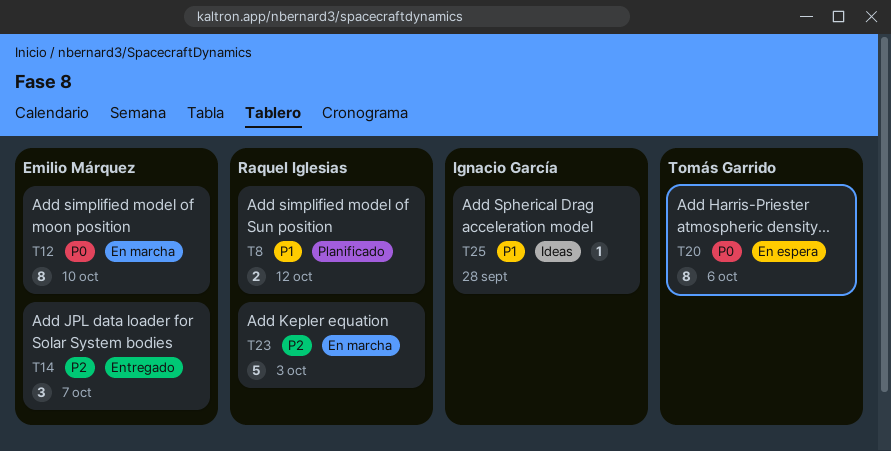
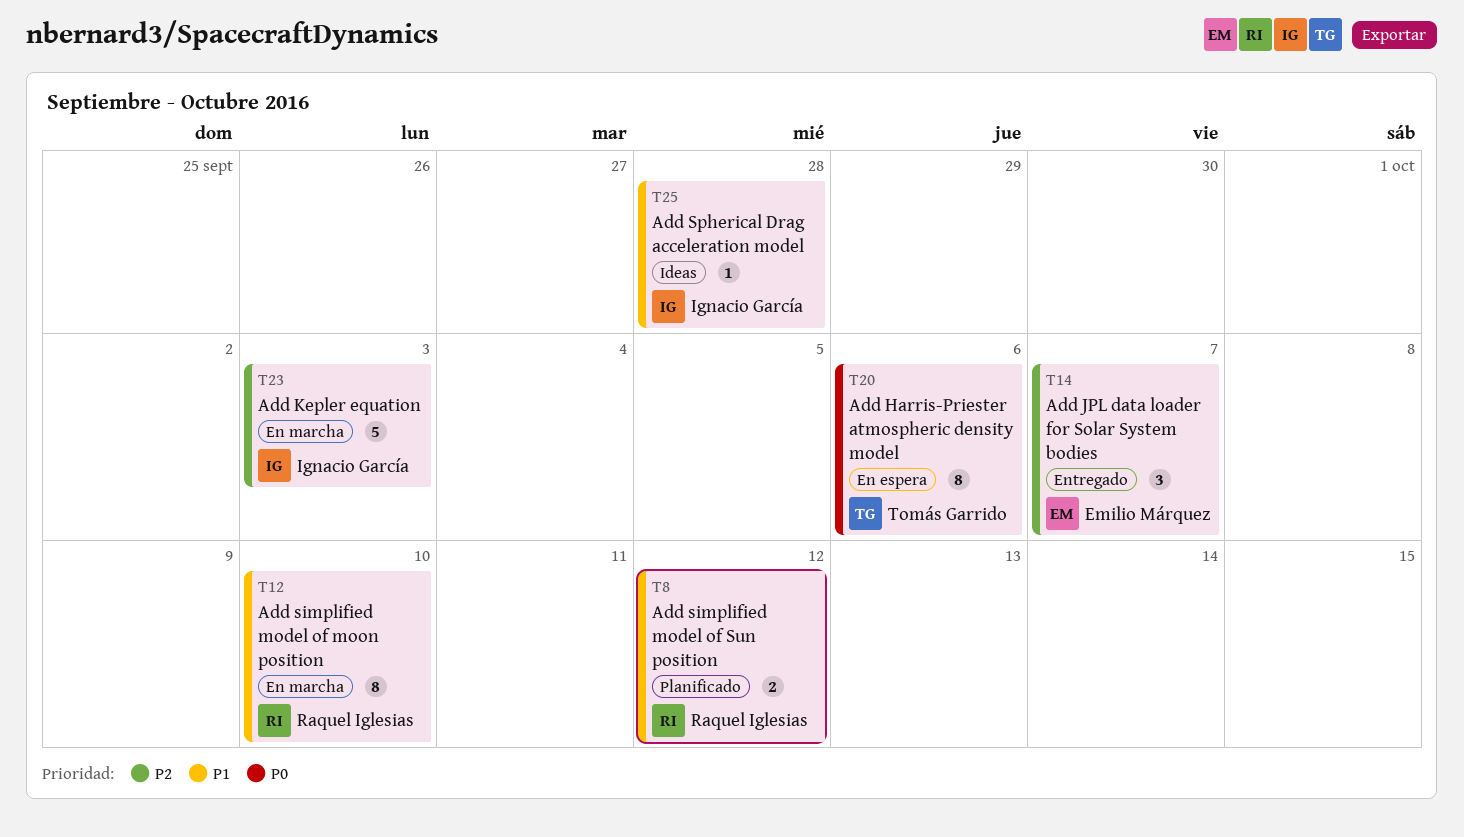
T12, owner: Emilio Márquez -> Raquel Iglesias
T12, priority: P0 -> P1
T23, owner: Raquel Iglesias -> Ignacio García

